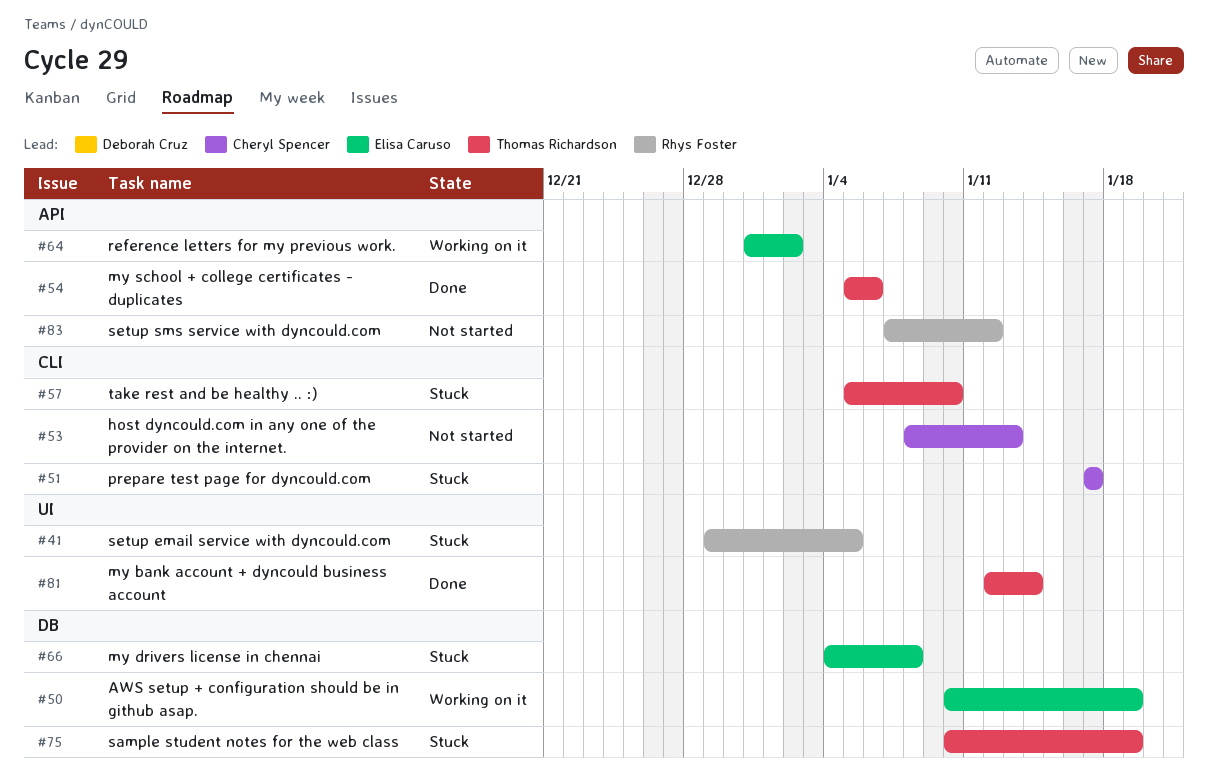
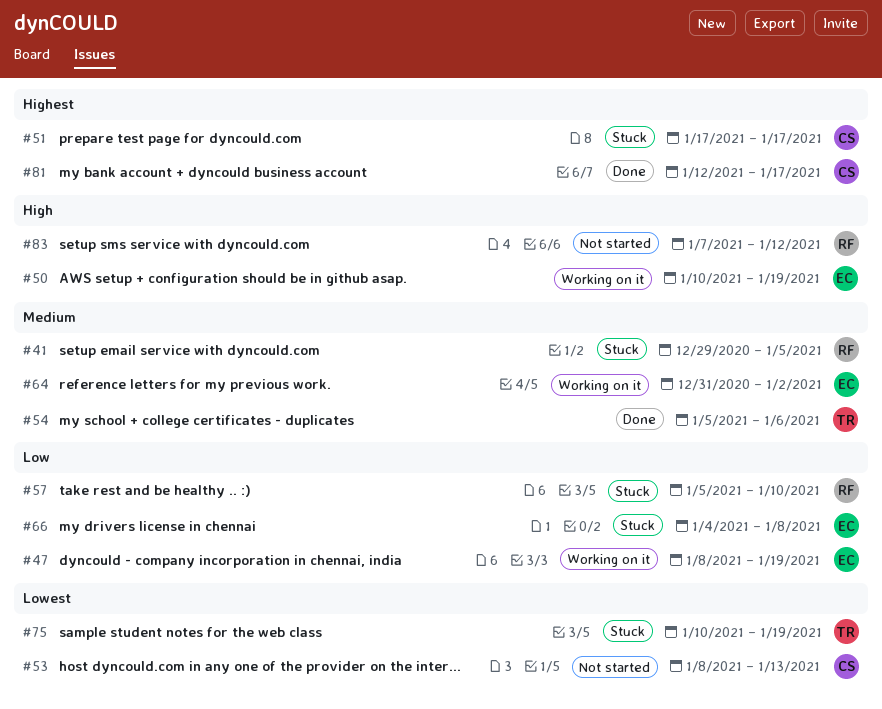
#47: none -> present
#57, owner: Thomas Richardson -> Rhys Foster
#81, owner: Thomas Richardson -> Cheryl Spencer
#81, due: Jan 14 -> Jan 17

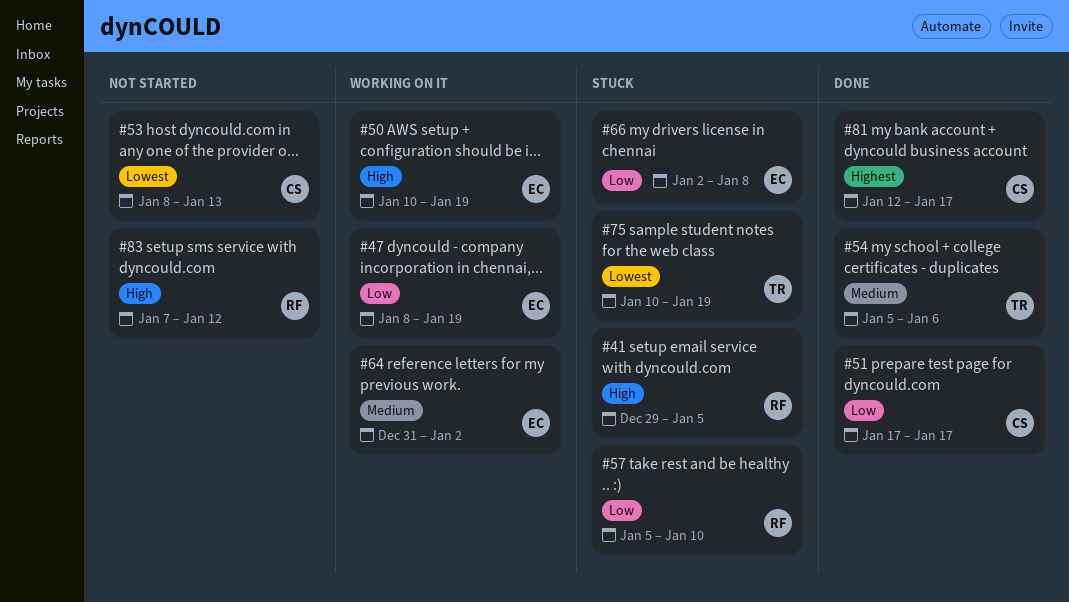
#41, priority: Medium -> High
#51, status: Stuck -> Done
#51, priority: Highest -> Low
#66, start: Jan 4 -> Jan 2

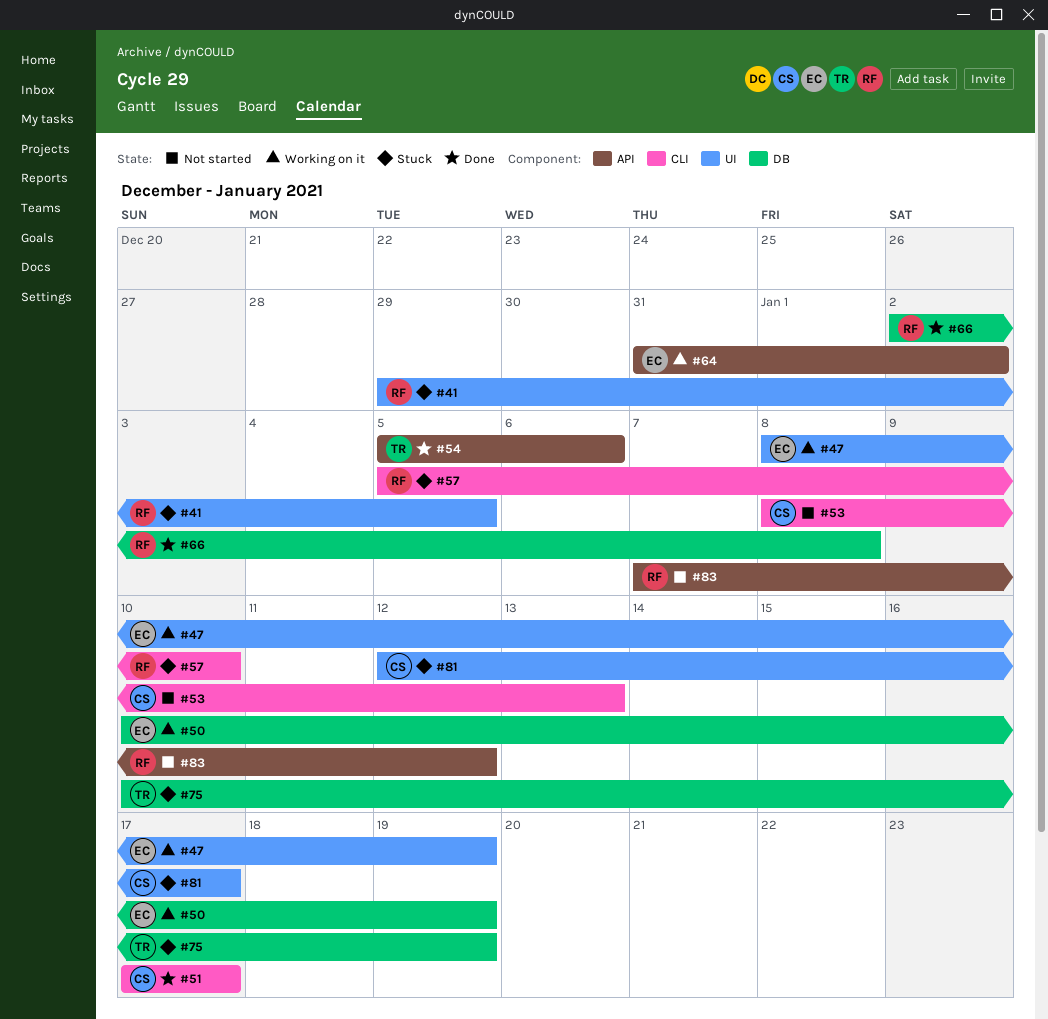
#66, status: Stuck -> Done
#66, owner: EC -> RF
#81, status: Done -> Stuck

